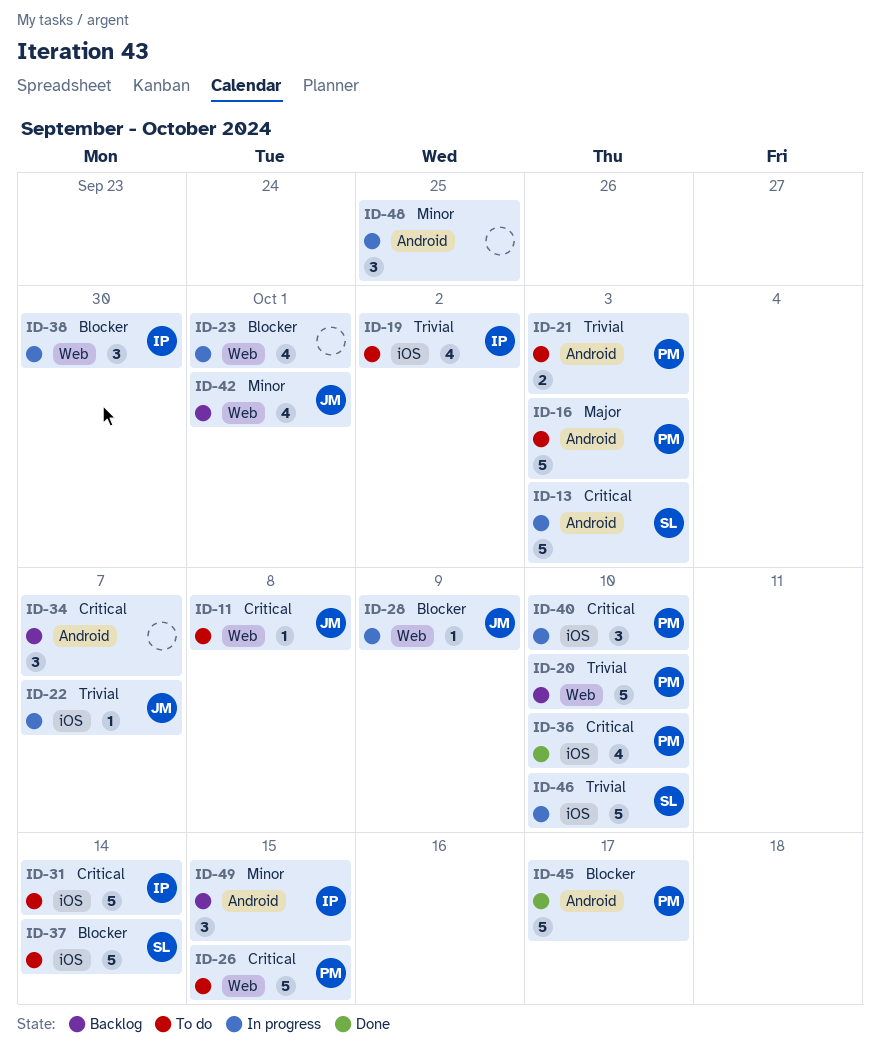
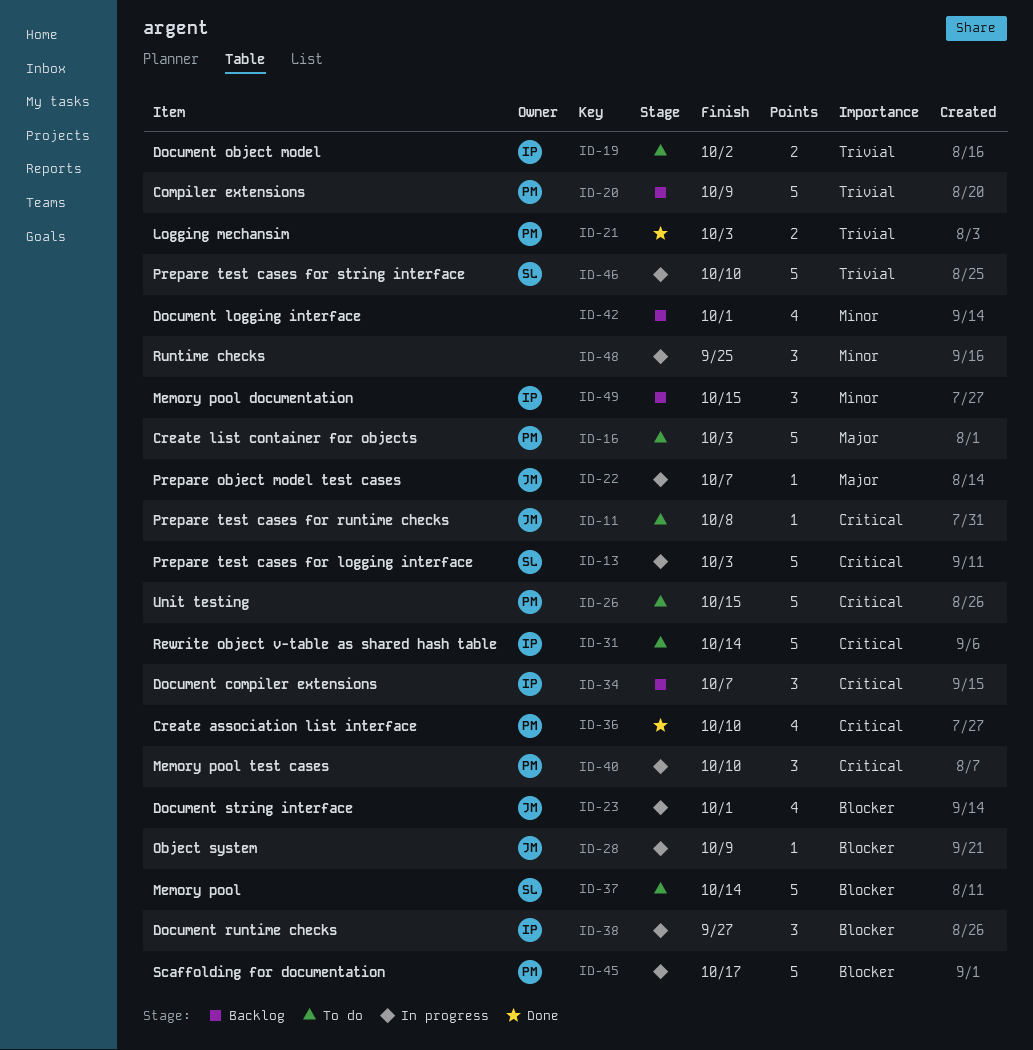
ID-19, estimate: 4 -> 2
ID-20, due: Oct 10 -> Oct 9
ID-21, status: To do -> Done
ID-22, priority: Trivial -> Major
ID-23, owner: none -> JM
ID-34, owner: none -> IP
ID-38, due: Sep 30 -> Sep 27
ID-42, owner: JM -> none
ID-45, status: Done -> In progress

